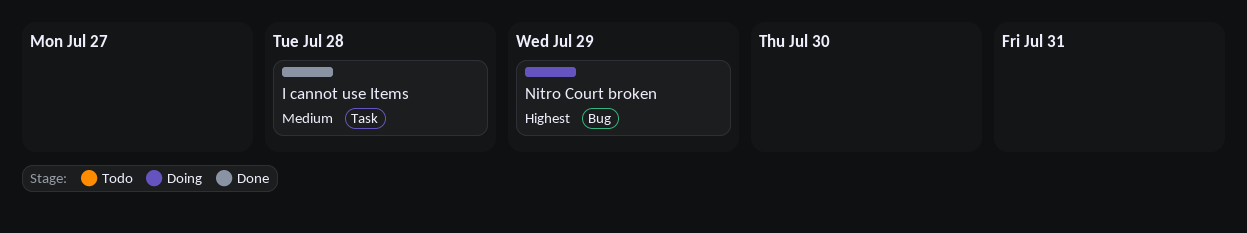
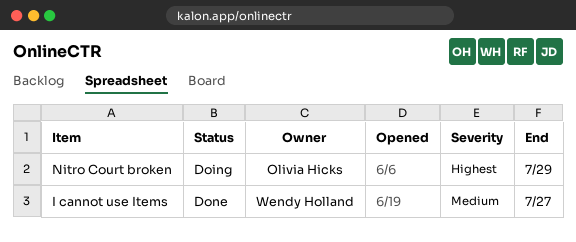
I cannot use Items, due: Jul 28 -> Jul 27

